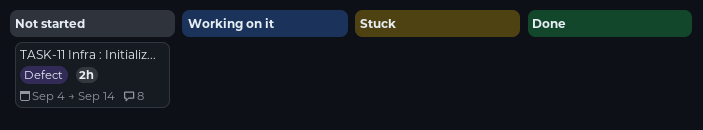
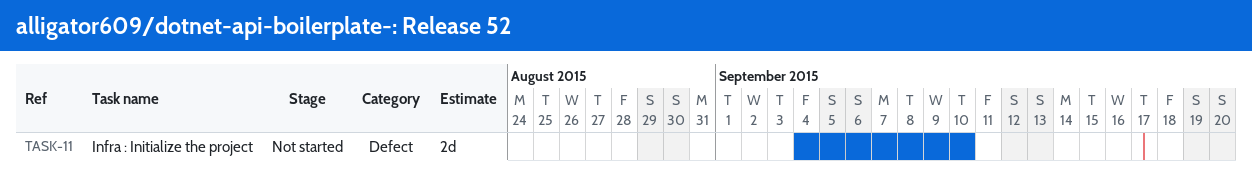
TASK-11, estimate: 2h -> 2d
TASK-11, due: Sep 14 -> Sep 10

